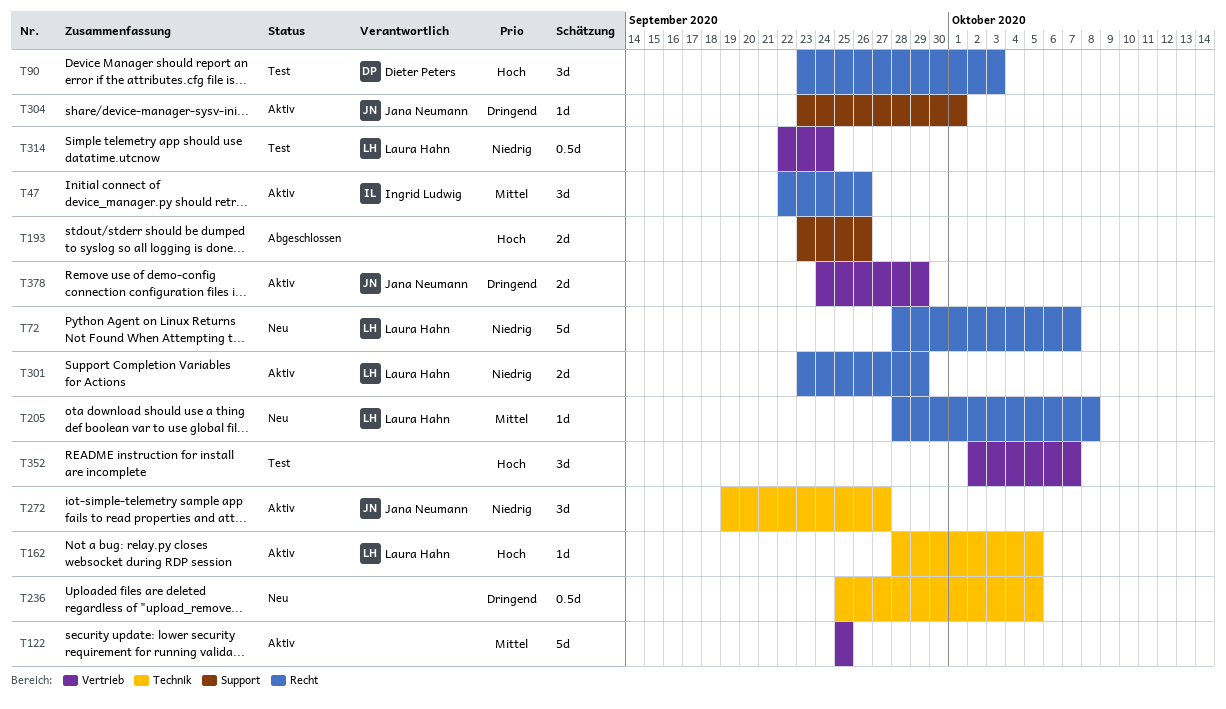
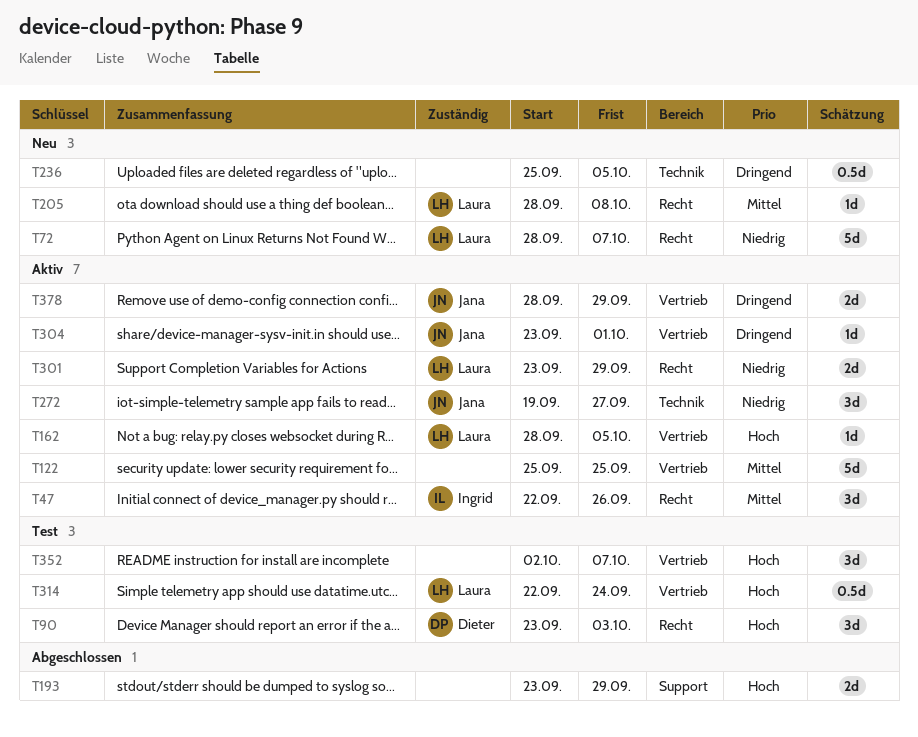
T162, label: Technik -> Vertrieb
T193, due: Sep 26 -> Sep 29
T304, label: Support -> Vertrieb
T314, priority: Niedrig -> Hoch
T378, start: Sep 24 -> Sep 28

